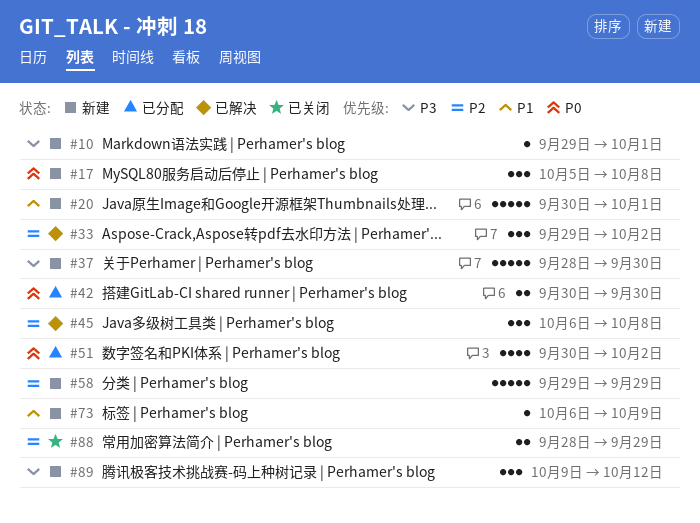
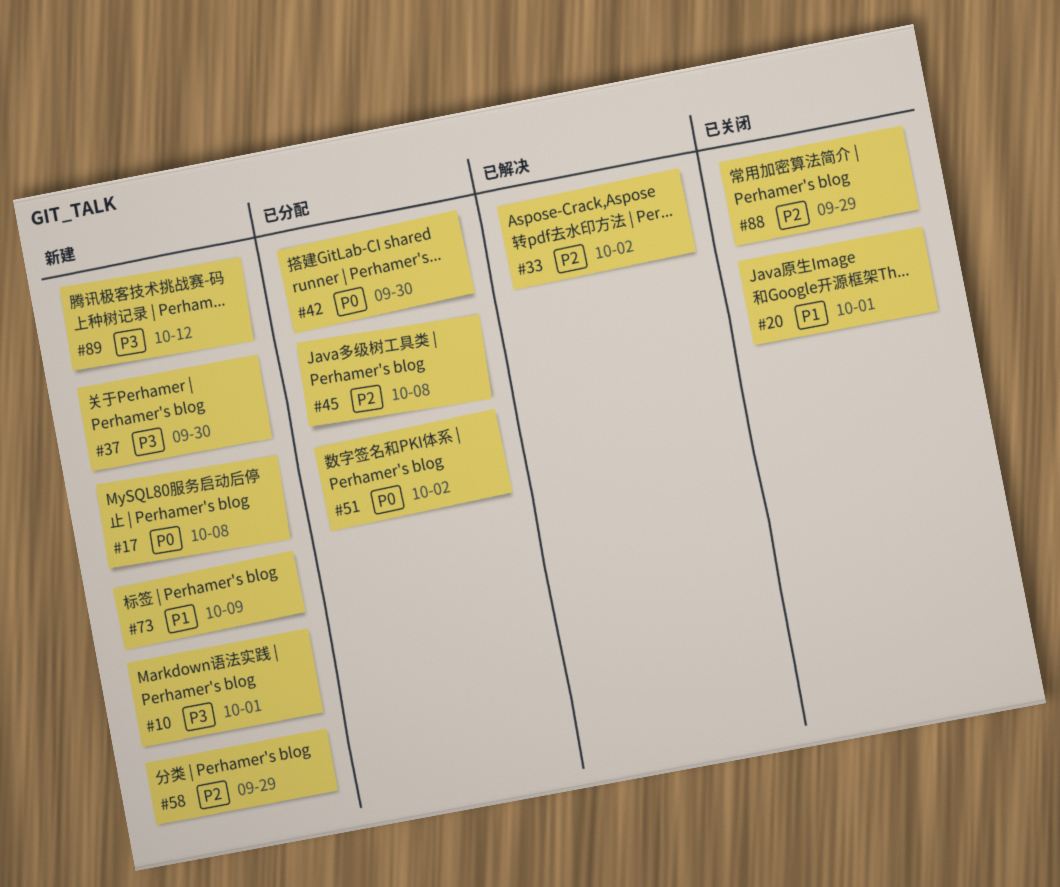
#20, status: 新建 -> 已关闭
#45, status: 已解决 -> 已分配

